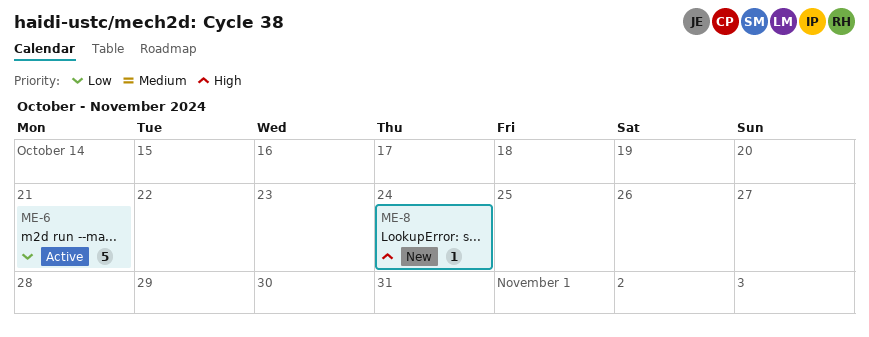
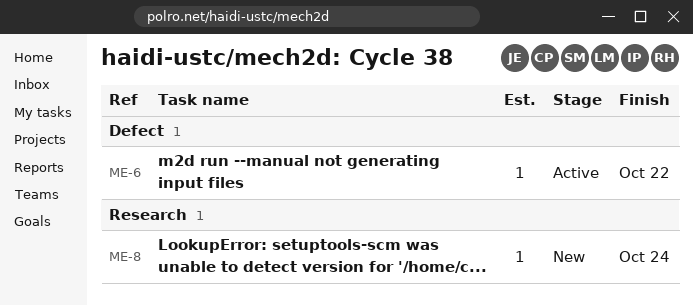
ME-6, estimate: 5 -> 1
ME-6, due: Oct 21 -> Oct 22

